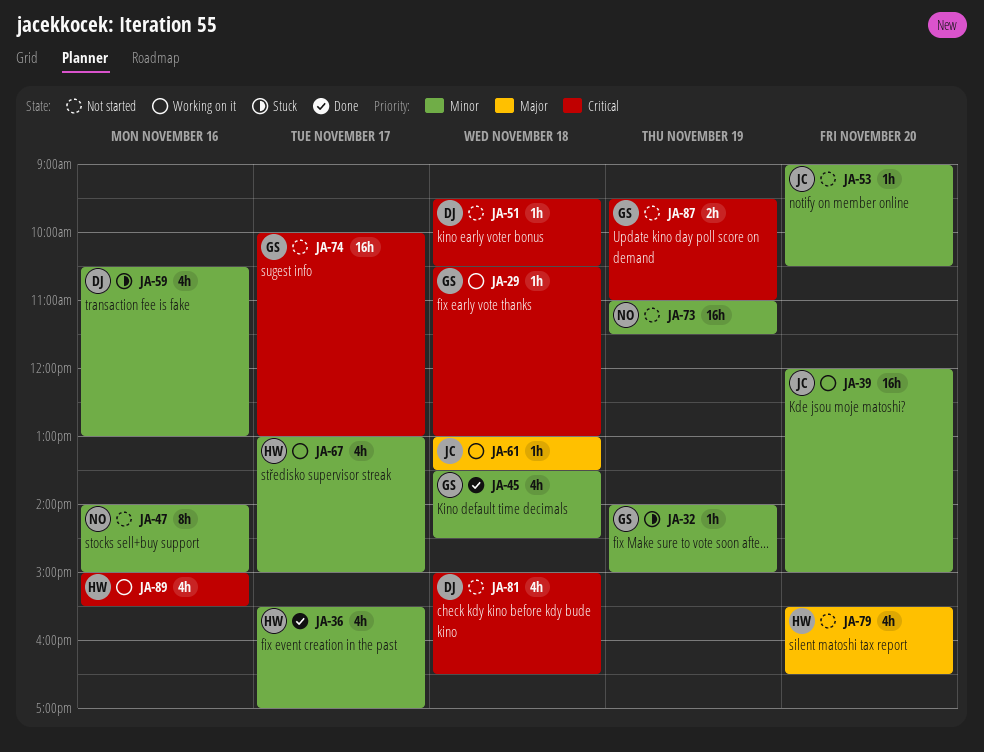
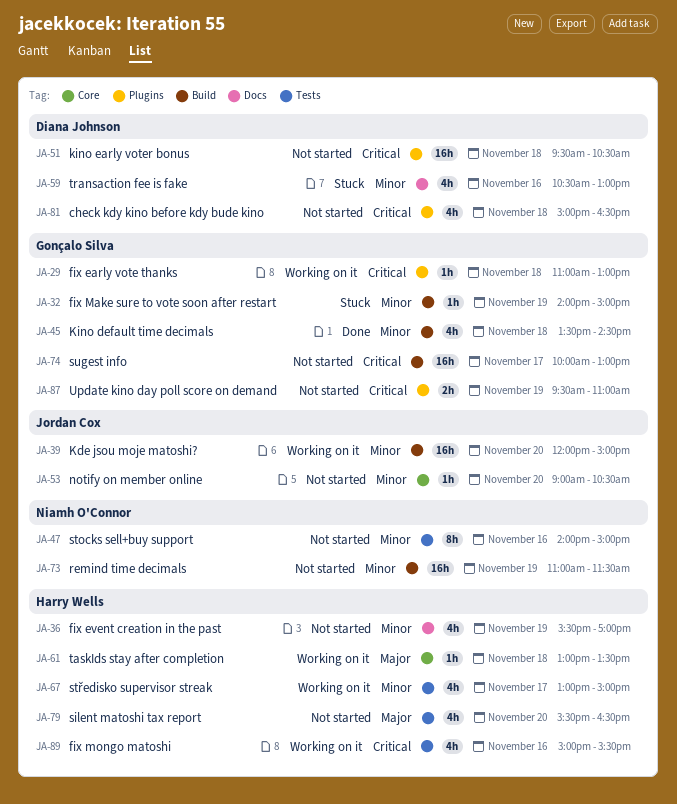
JA-29, begins: 10:30 -> 11:00
JA-36, status: Done -> Not started
JA-36, day: Nov 17 -> Nov 19
JA-51, estimate: 1h -> 16h
JA-61, owner: Jordan Cox -> Harry Wells

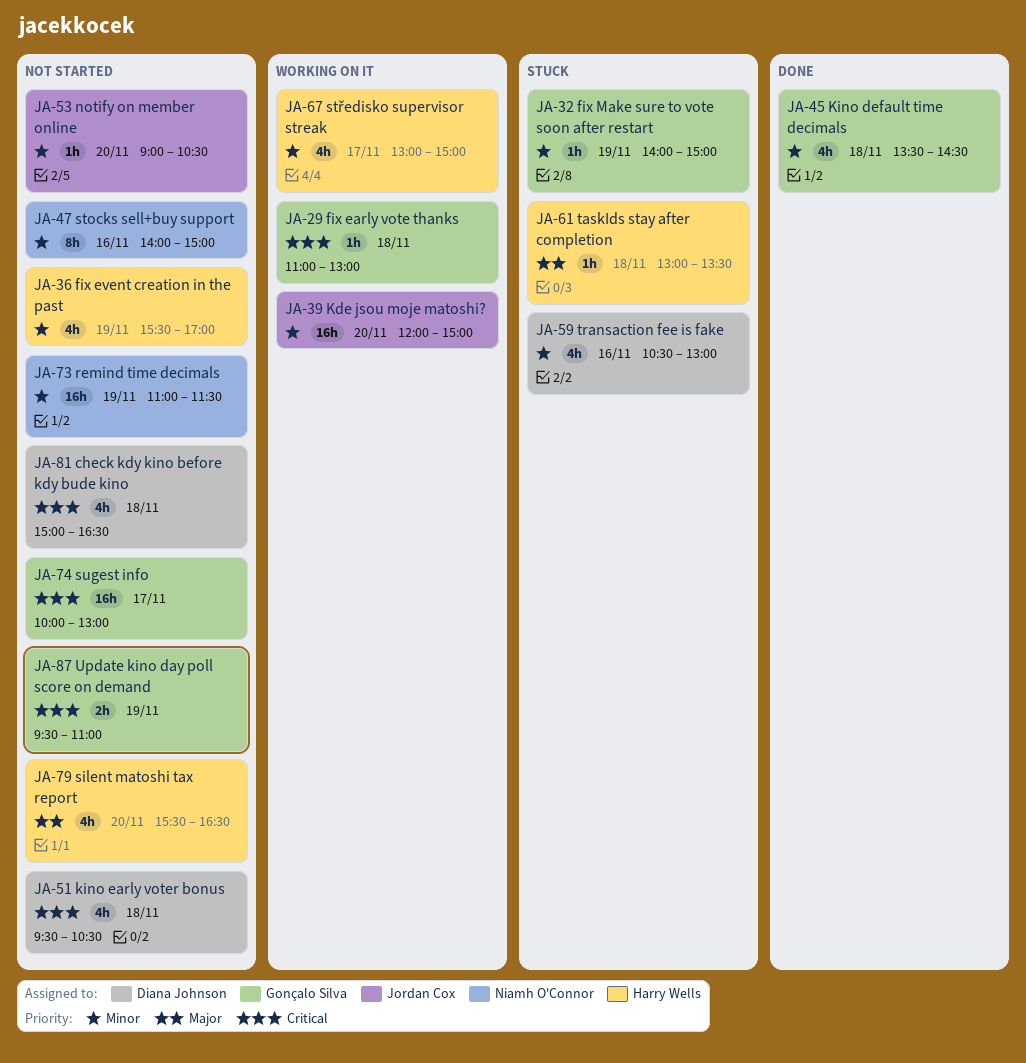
JA-51, estimate: 16h -> 4h
JA-61, status: Working on it -> Stuck
JA-89: present -> none

